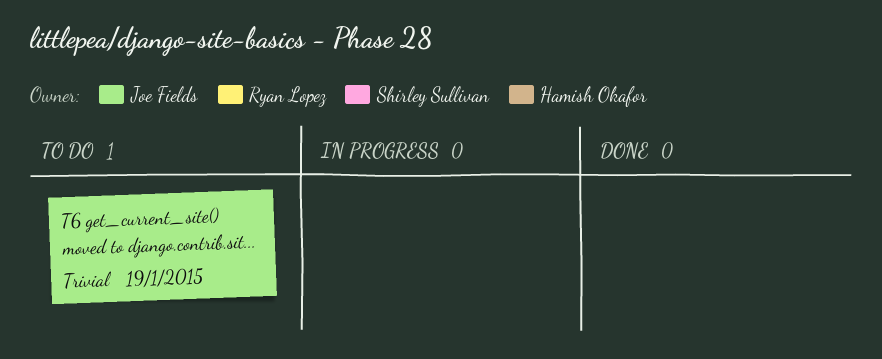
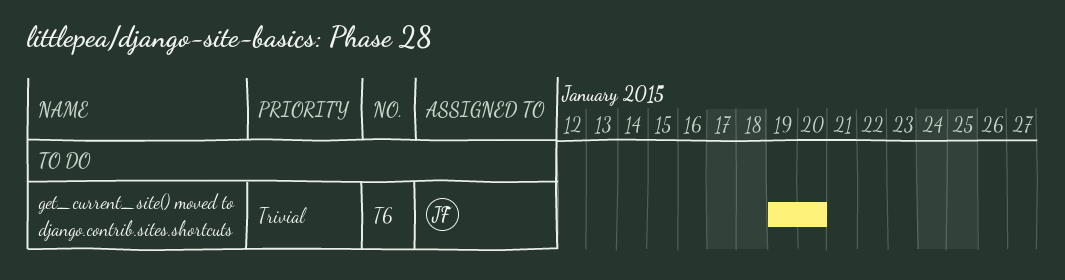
T6, due: Jan 19 -> Jan 20

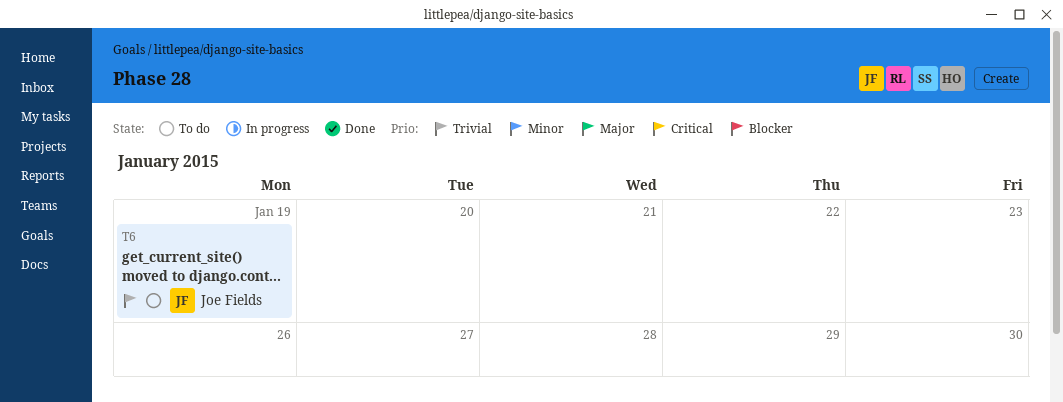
T6, due: Jan 20 -> Jan 19

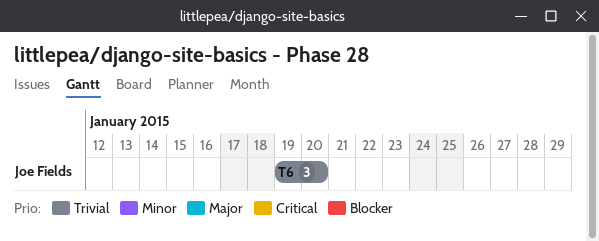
T6, due: Jan 19 -> Jan 20

